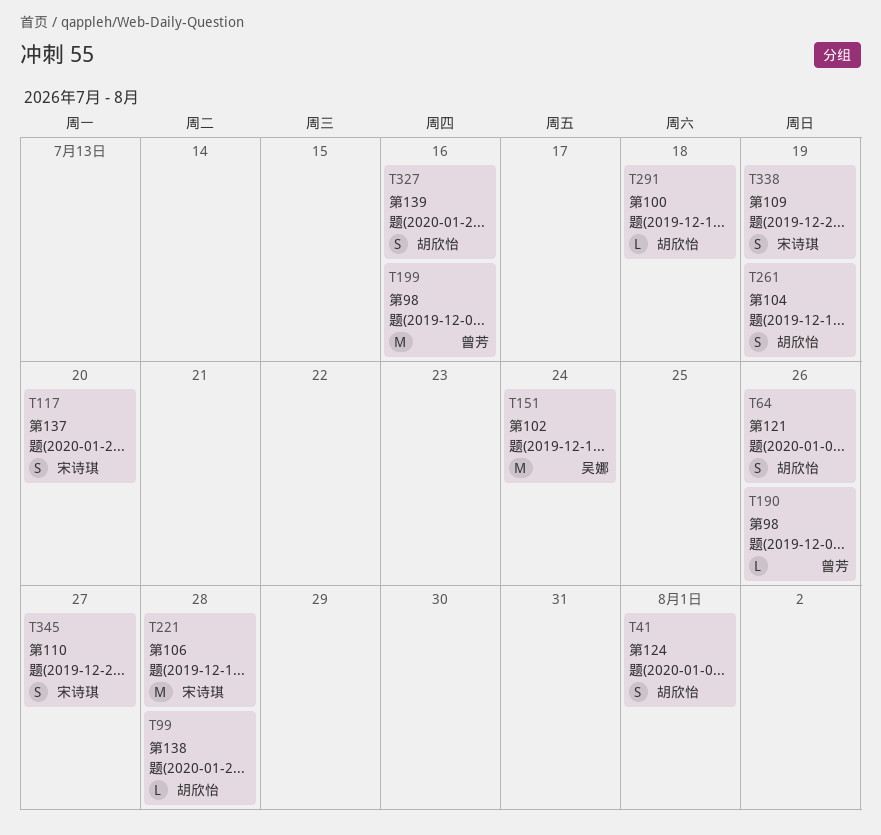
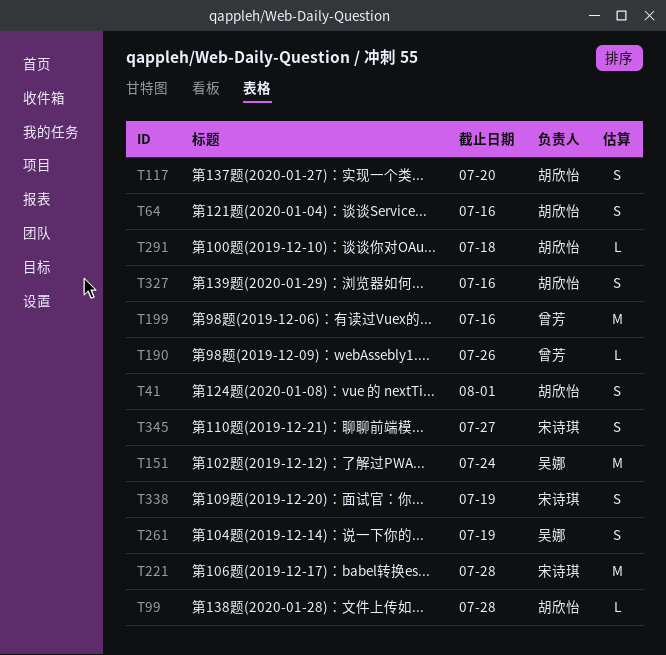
T64, due: Jul 26 -> Jul 16
T117, owner: 宋诗琪 -> 胡欣怡
T261, owner: 胡欣怡 -> 吴娜

